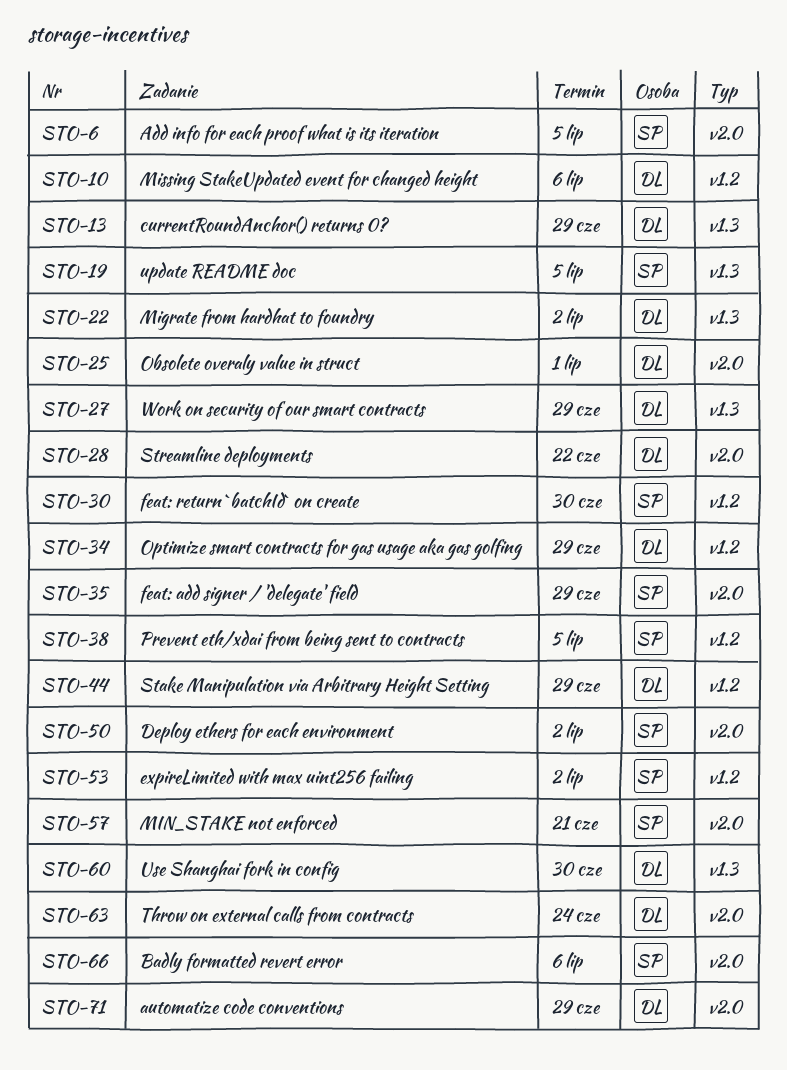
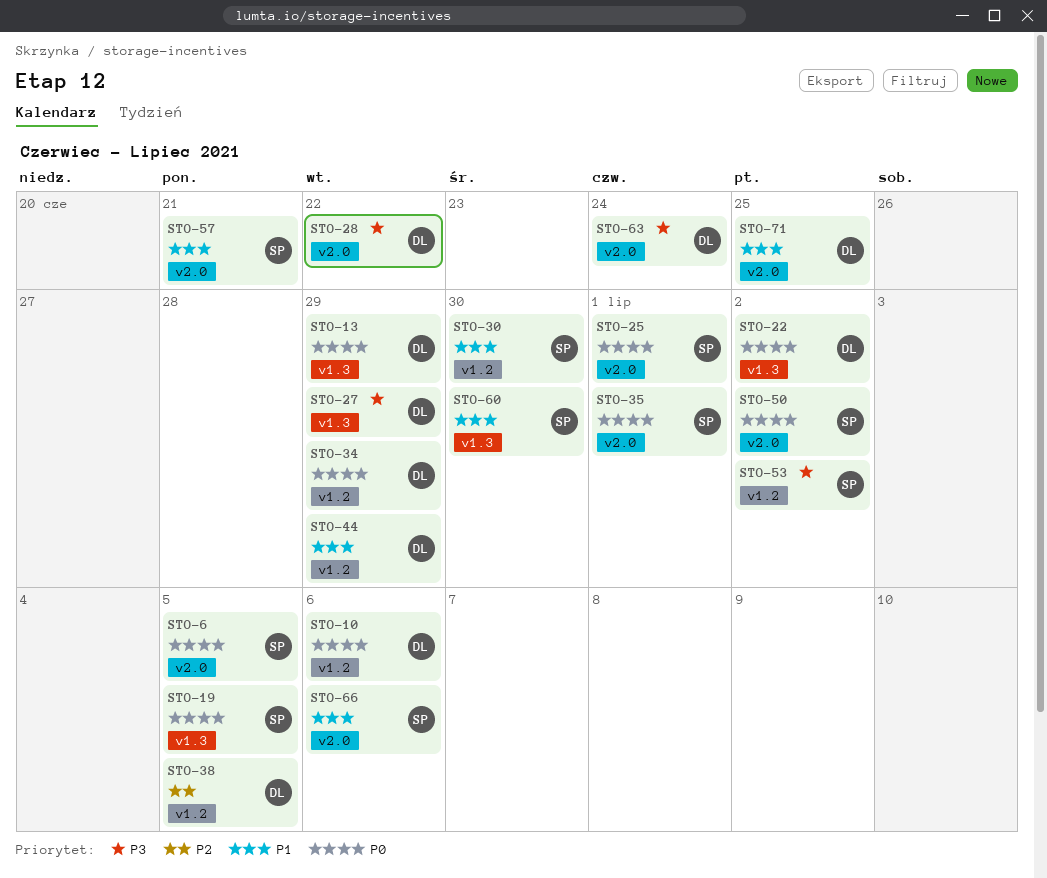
STO-25, owner: DL -> SP
STO-35, due: Jun 29 -> Jul 1
STO-38, owner: SP -> DL
STO-60, owner: DL -> SP
STO-71, due: Jun 29 -> Jun 25

